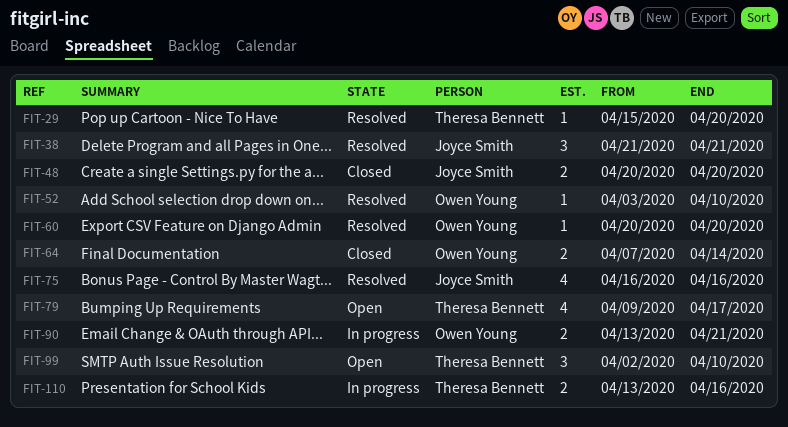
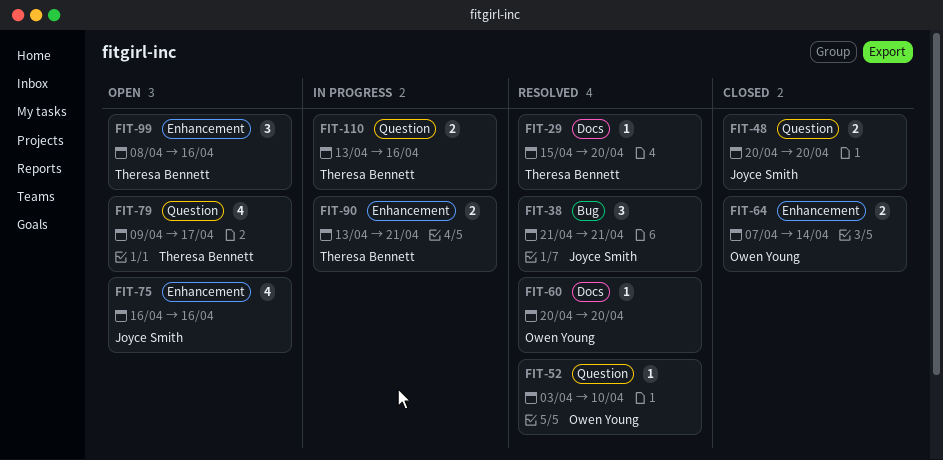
FIT-75, status: Resolved -> Open
FIT-90, owner: Owen Young -> Theresa Bennett
FIT-99, start: Apr 2 -> Apr 8
FIT-99, due: Apr 10 -> Apr 16

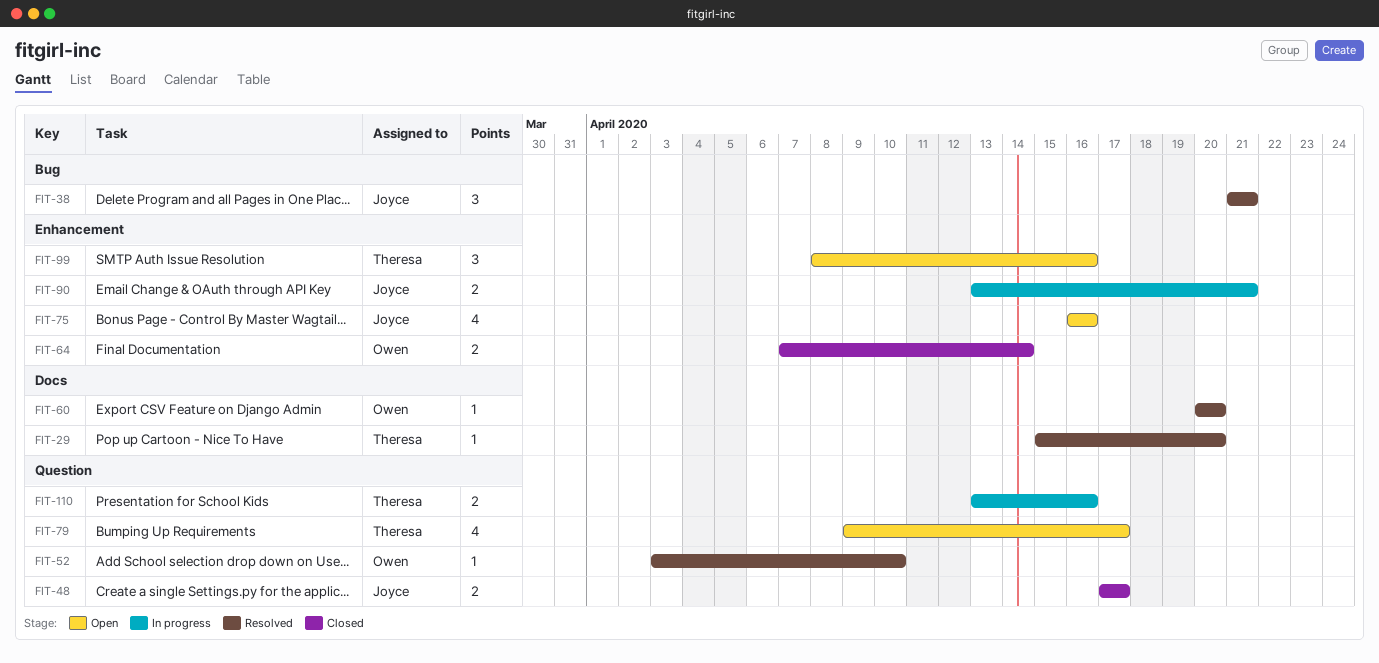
FIT-48, start: Apr 20 -> Apr 17
FIT-48, due: Apr 20 -> Apr 17
FIT-90, owner: Theresa Bennett -> Joyce Smith

